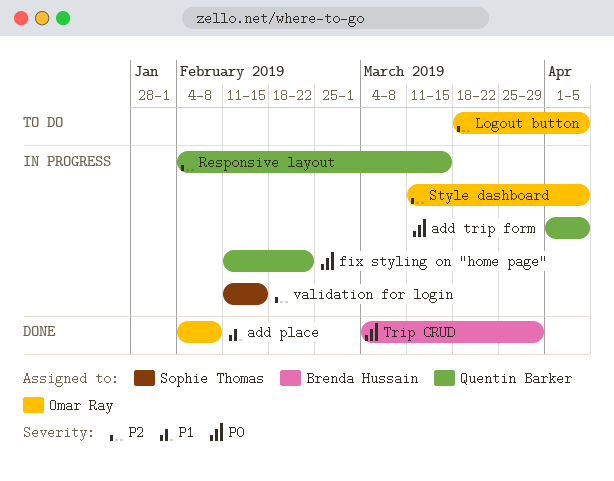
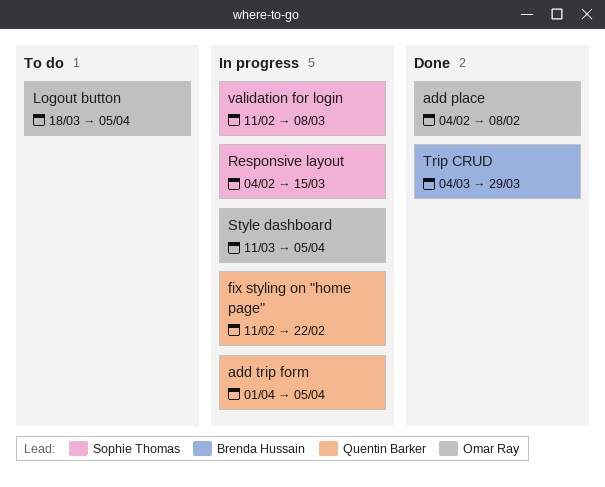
Responsive layout, owner: Quentin Barker -> Sophie Thomas
validation for login, due: Feb 15 -> Mar 8

